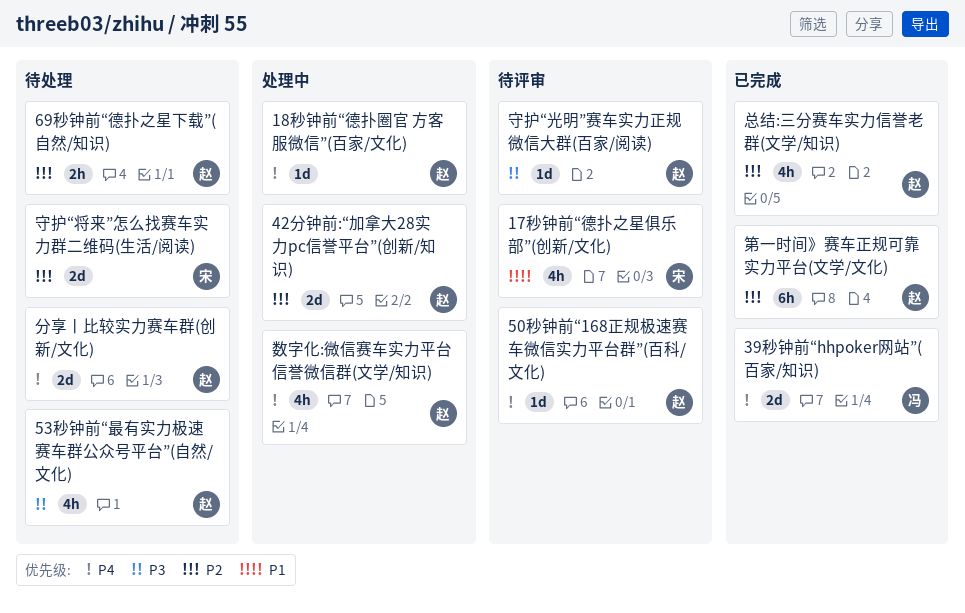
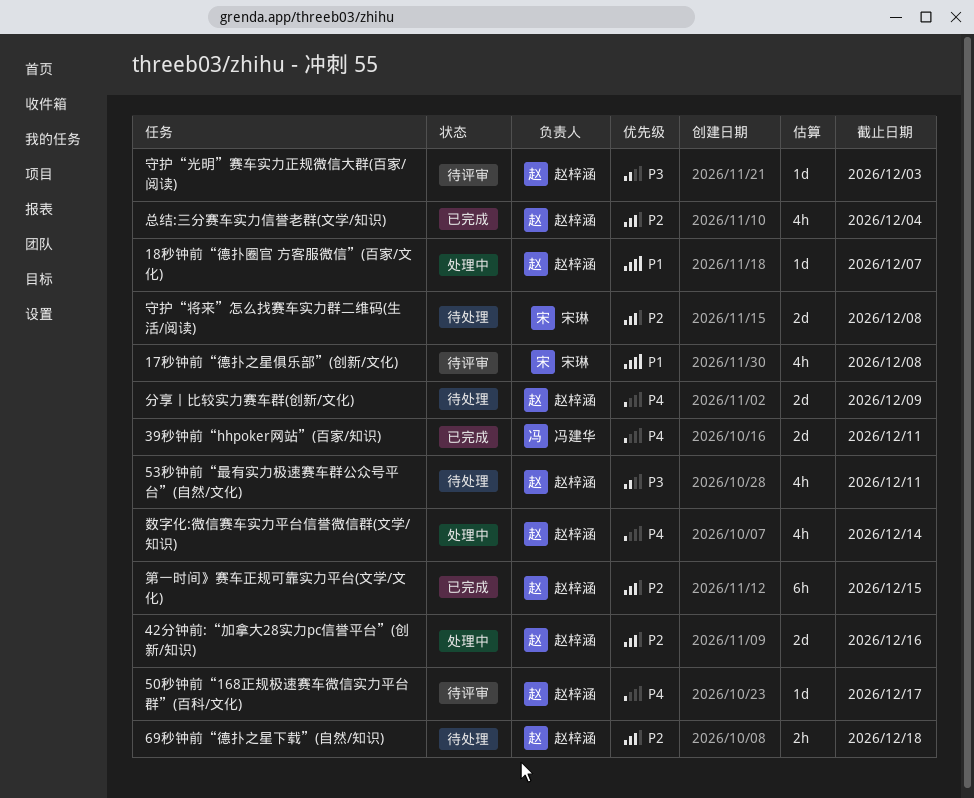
18秒钟前“德扑圈官 方客服微信”(百家/文化), priority: P4 -> P1

